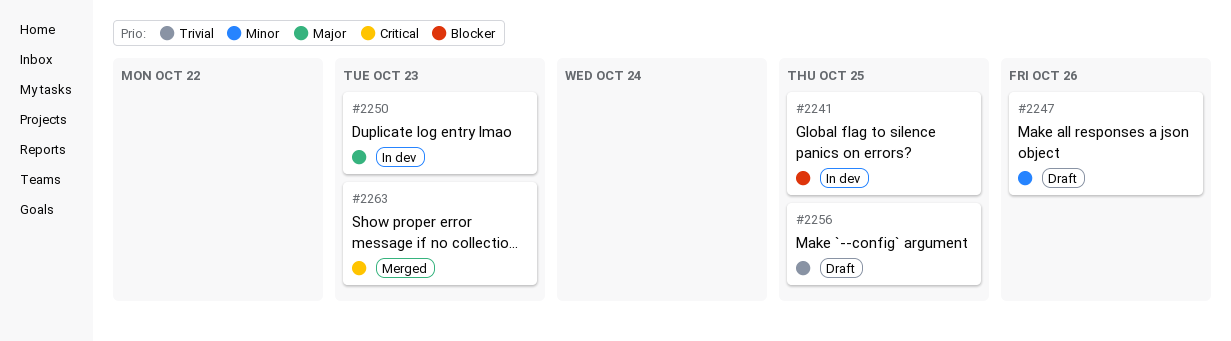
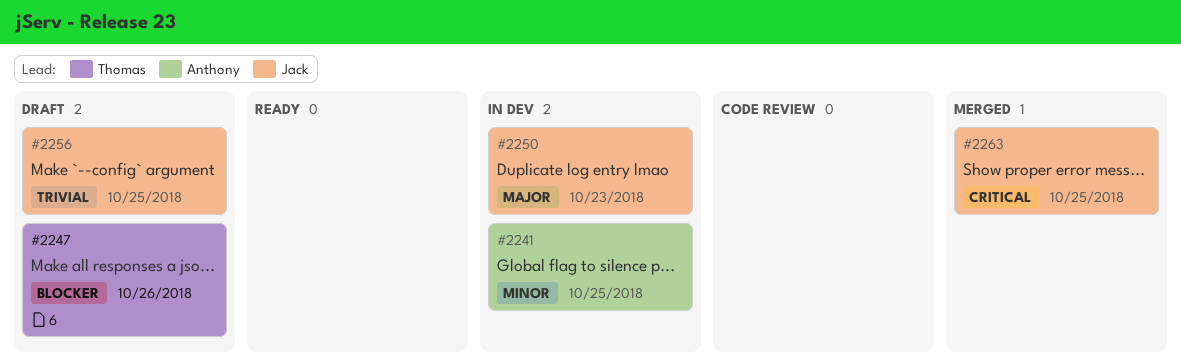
#2241, priority: Blocker -> Minor
#2247, priority: Minor -> Blocker
#2263, due: Oct 23 -> Oct 25

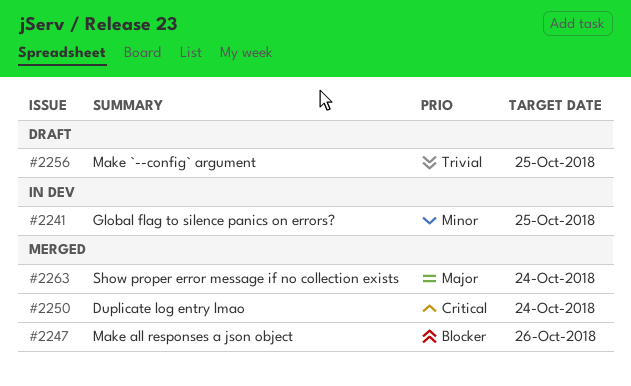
#2247, status: Draft -> Merged
#2250, status: In dev -> Merged
#2250, priority: Major -> Critical
#2250, due: Oct 23 -> Oct 24
#2263, priority: Critical -> Major
#2263, due: Oct 25 -> Oct 24

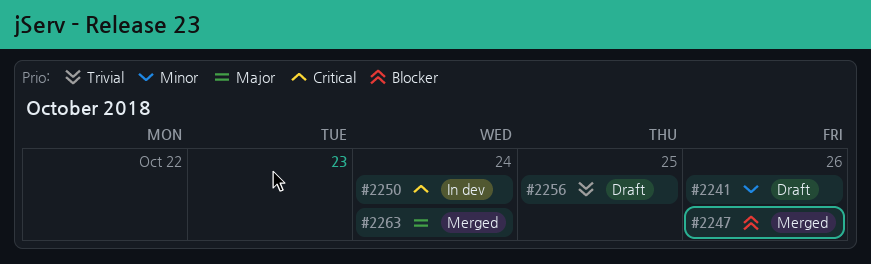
#2241, status: In dev -> Draft
#2241, due: Oct 25 -> Oct 26
#2250, status: Merged -> In dev

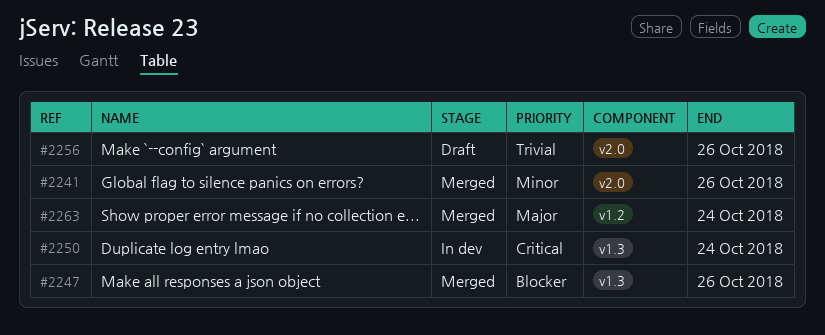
#2241, status: Draft -> Merged
#2256, due: Oct 25 -> Oct 26

